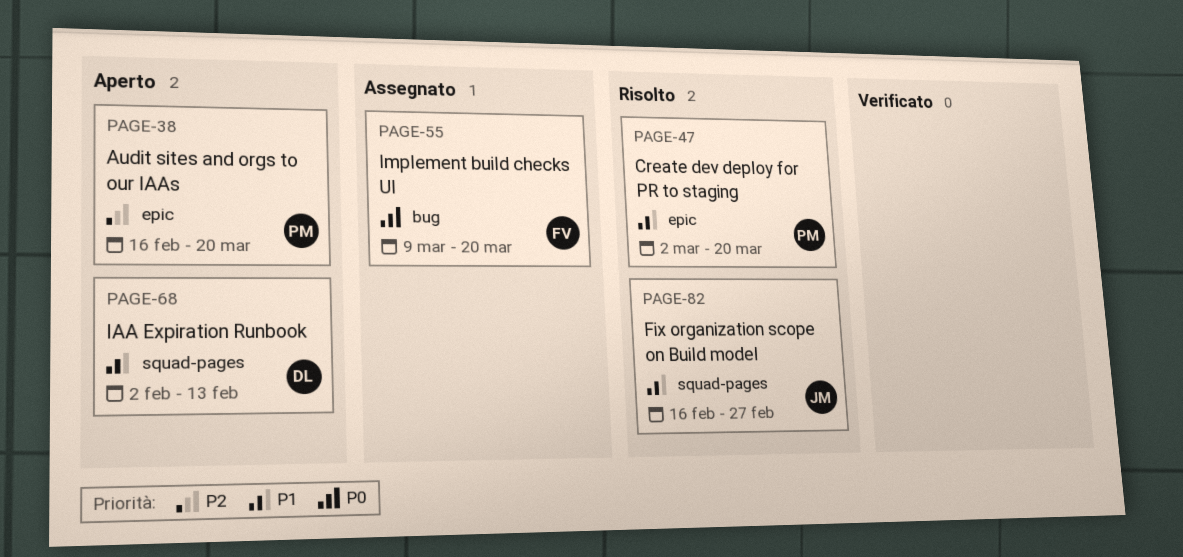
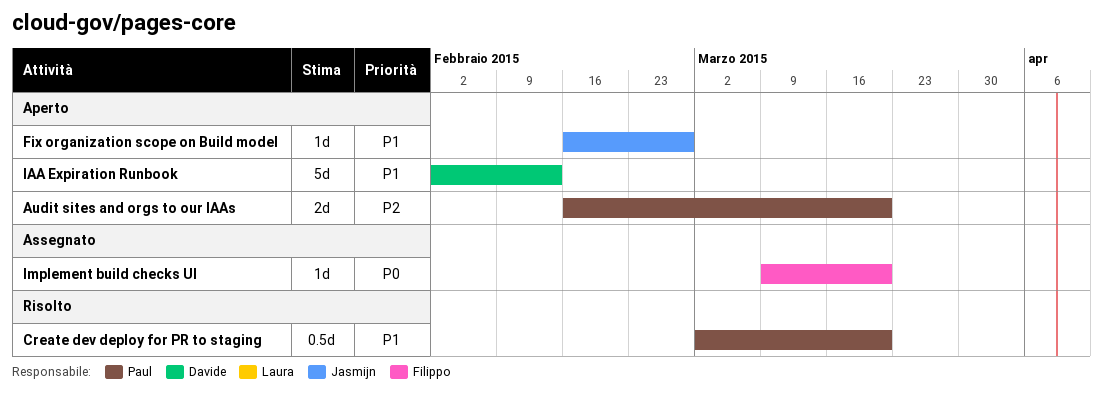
Fix organization scope on Build model, status: Risolto -> Aperto

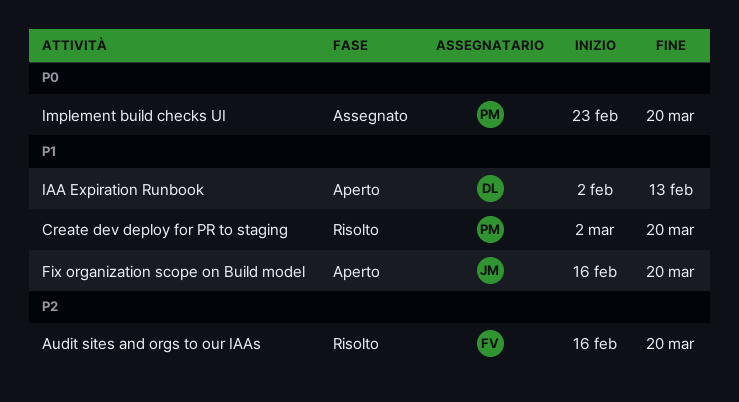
Audit sites and orgs to our IAAs, status: Aperto -> Risolto
Audit sites and orgs to our IAAs, owner: Paul -> Filippo
Fix organization scope on Build model, due: Feb 27 -> Mar 20
Implement build checks UI, owner: Filippo -> Paul
Implement build checks UI, start: Mar 9 -> Feb 23

